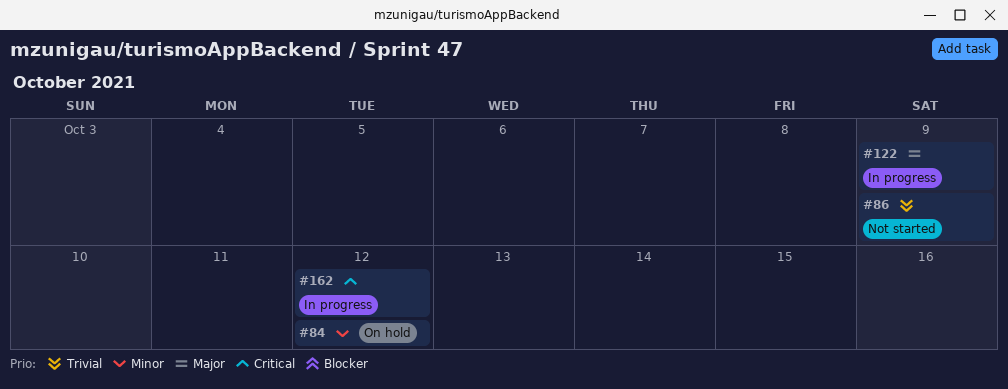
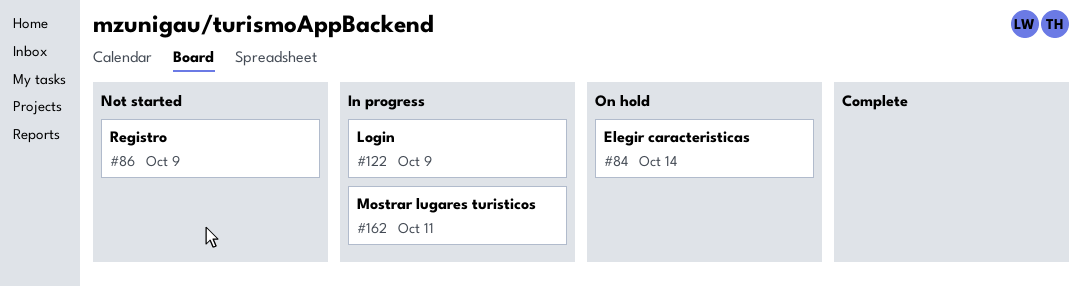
#84, due: Oct 12 -> Oct 14
#162, due: Oct 12 -> Oct 11

